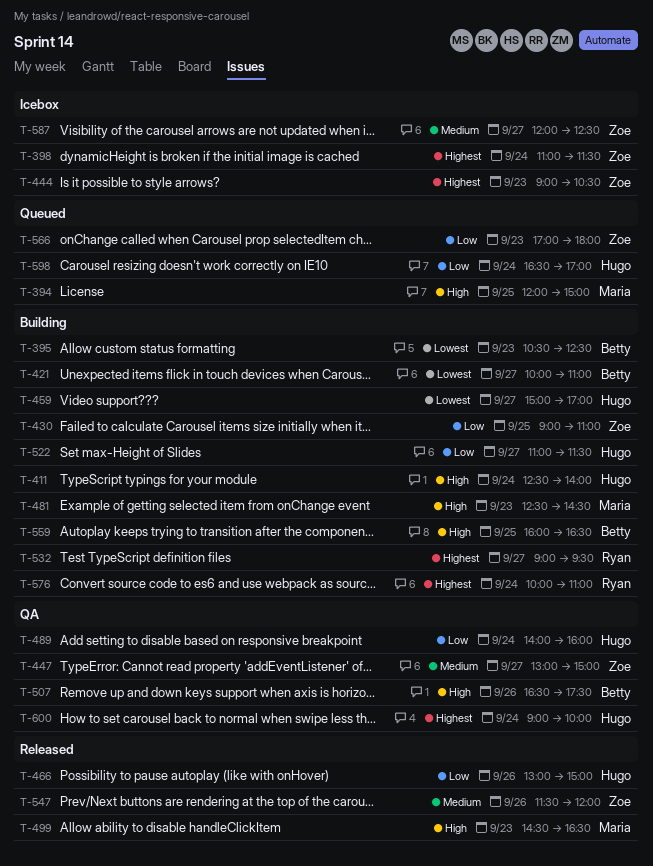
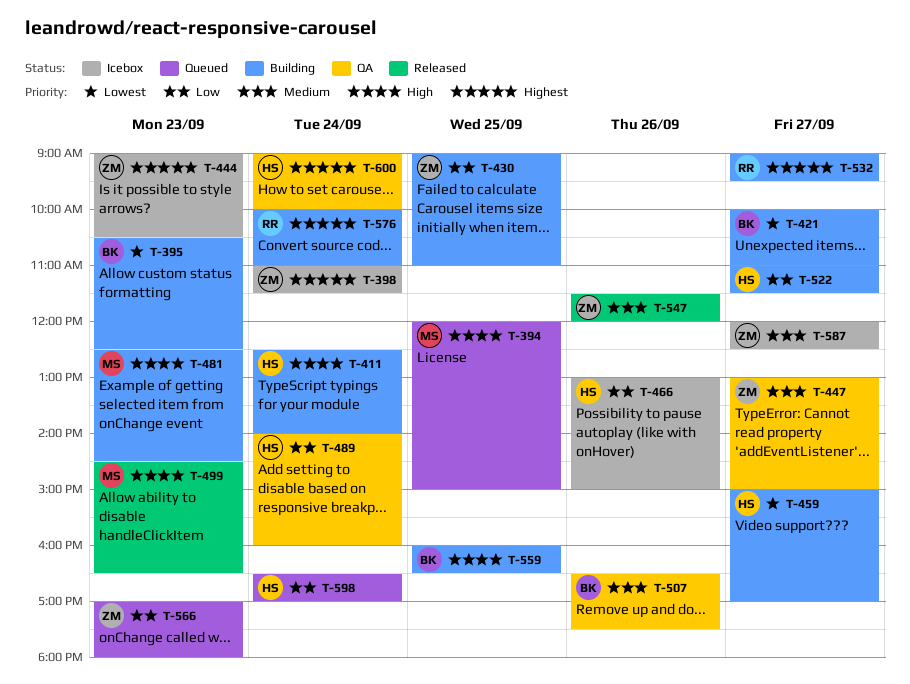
T-466, status: Released -> Icebox
T-507, priority: High -> Medium

